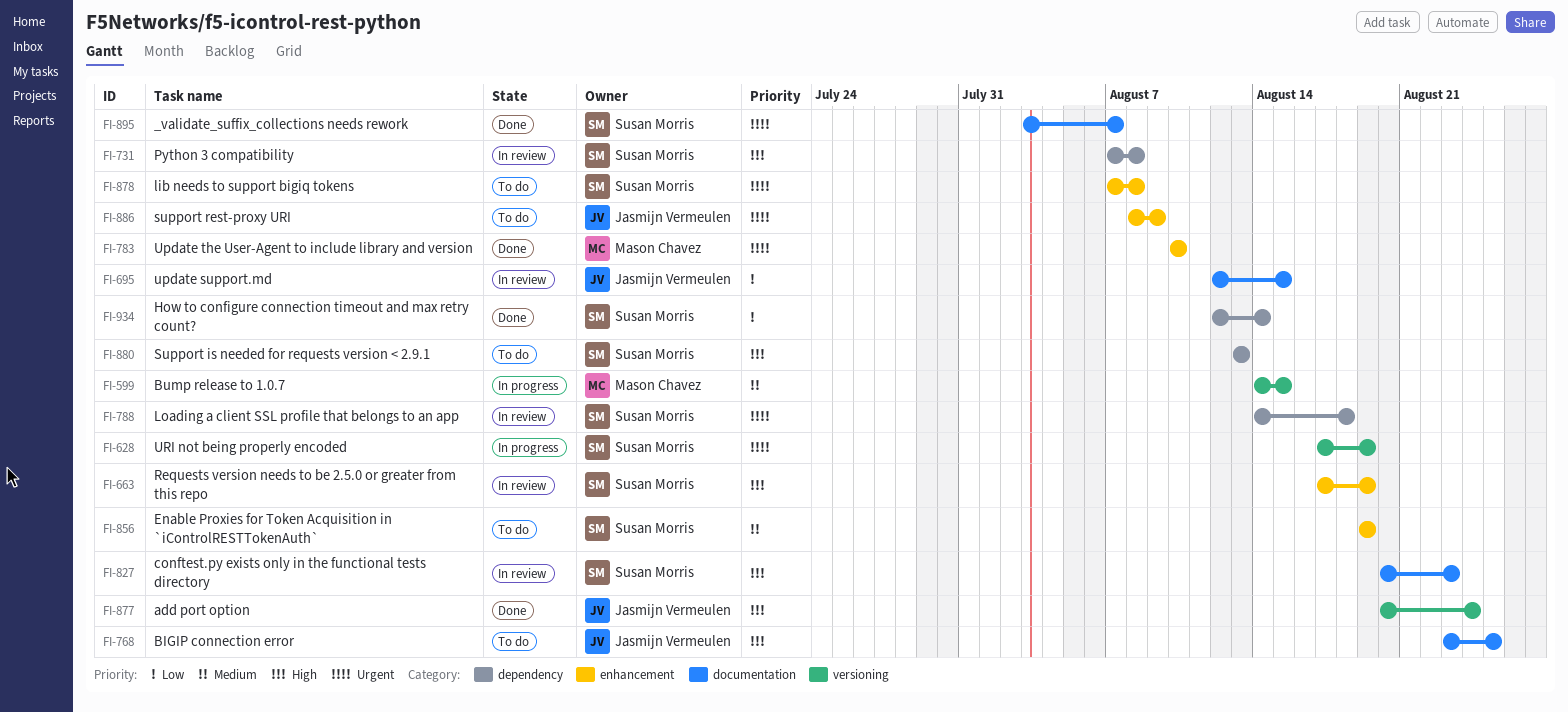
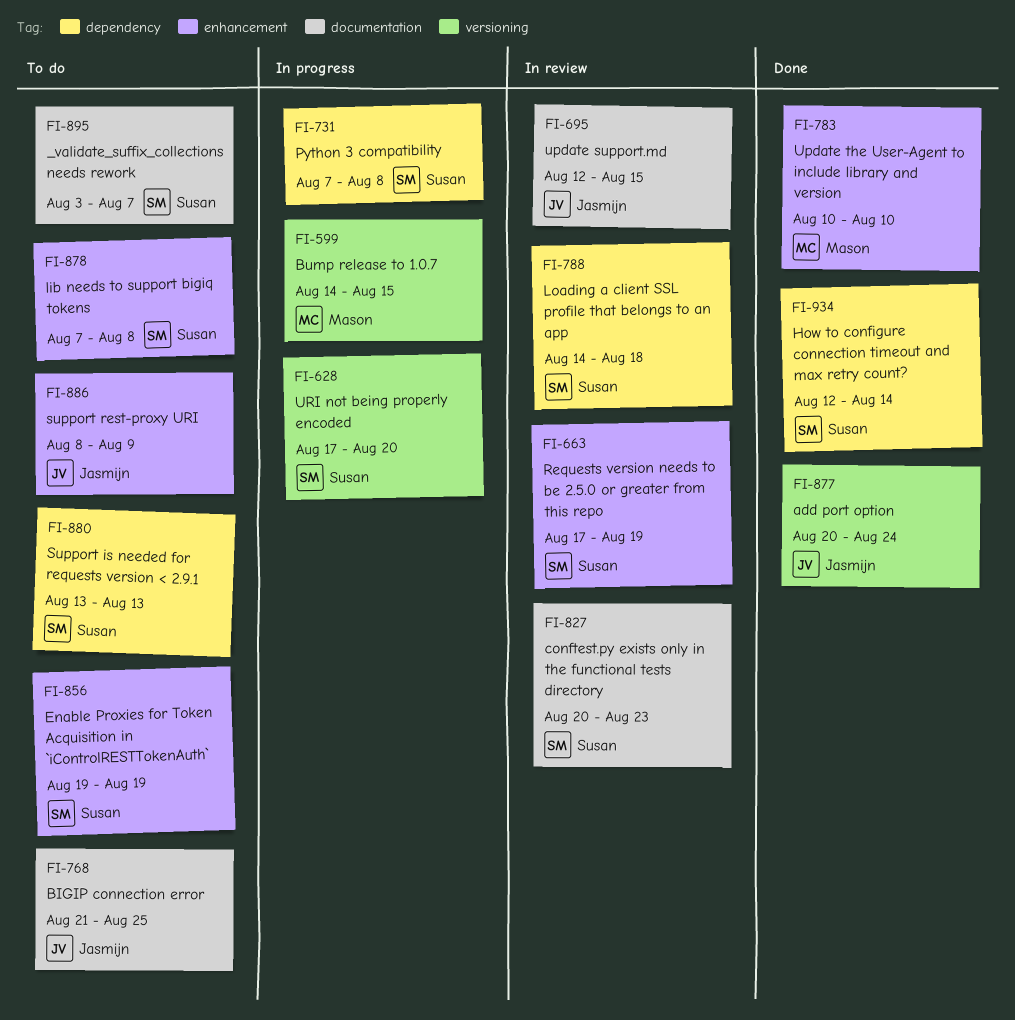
FI-628, due: Aug 19 -> Aug 20
FI-731, status: In review -> In progress
FI-768, start: Aug 23 -> Aug 21
FI-895, status: Done -> To do

